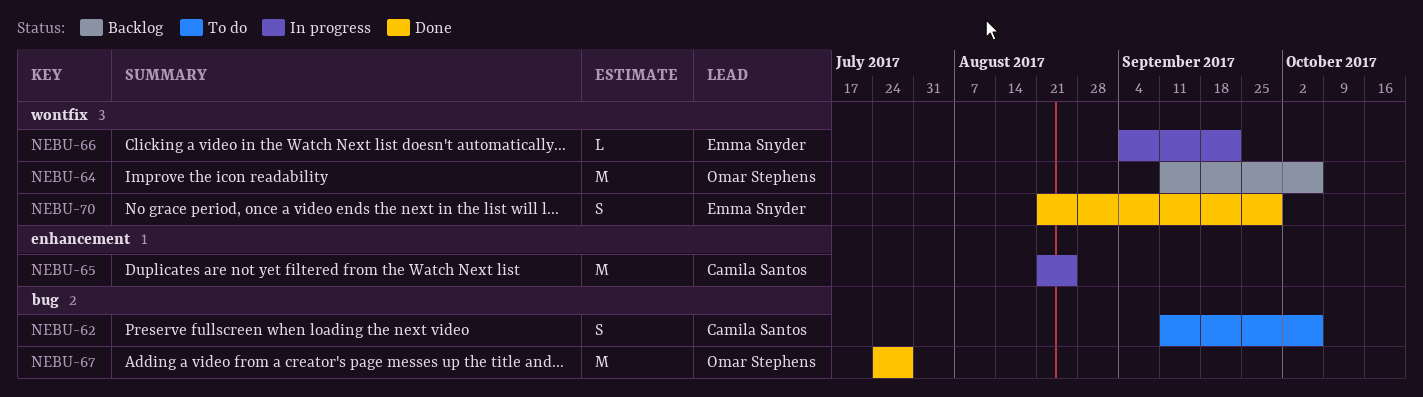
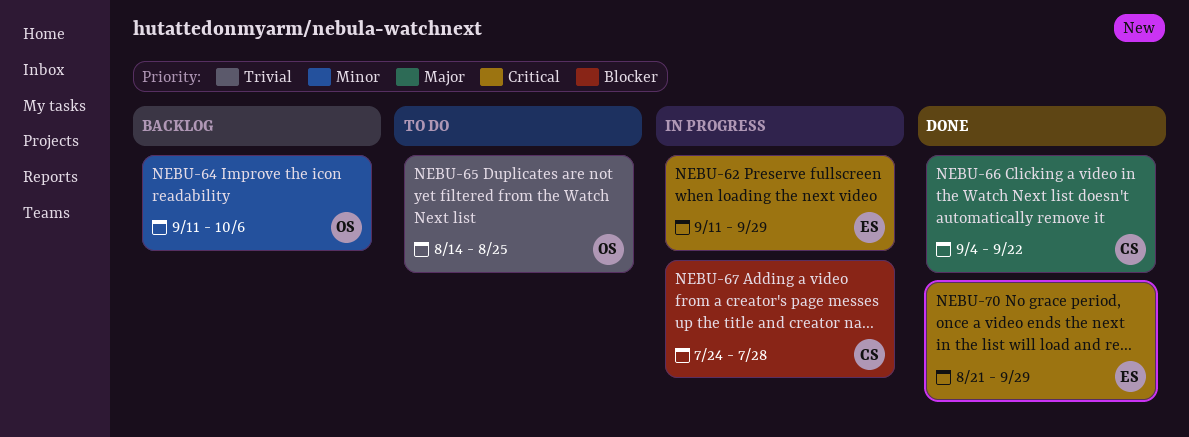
NEBU-62, status: To do -> In progress
NEBU-62, owner: Camila Santos -> Emma Snyder
NEBU-62, due: Oct 6 -> Sep 29
NEBU-65, status: In progress -> To do
NEBU-65, owner: Camila Santos -> Omar Stephens
NEBU-65, start: Aug 21 -> Aug 14
NEBU-66, status: In progress -> Done
NEBU-66, owner: Emma Snyder -> Camila Santos
NEBU-67, status: Done -> In progress
NEBU-67, owner: Omar Stephens -> Camila Santos

